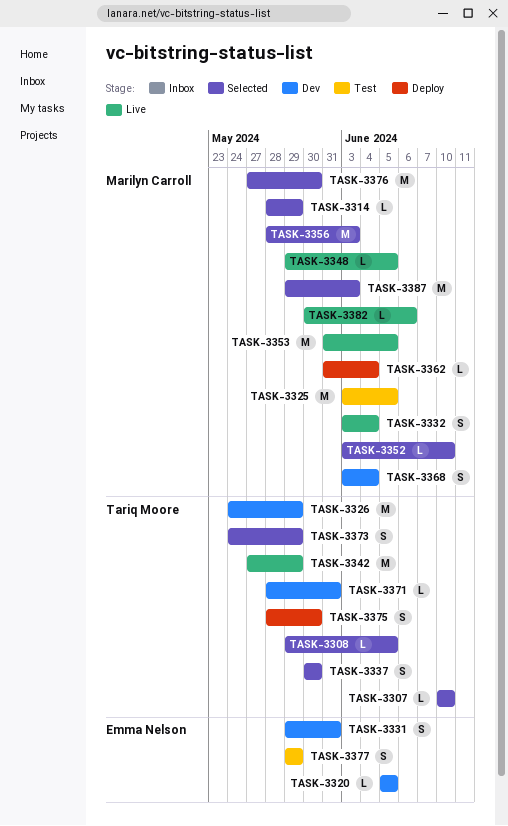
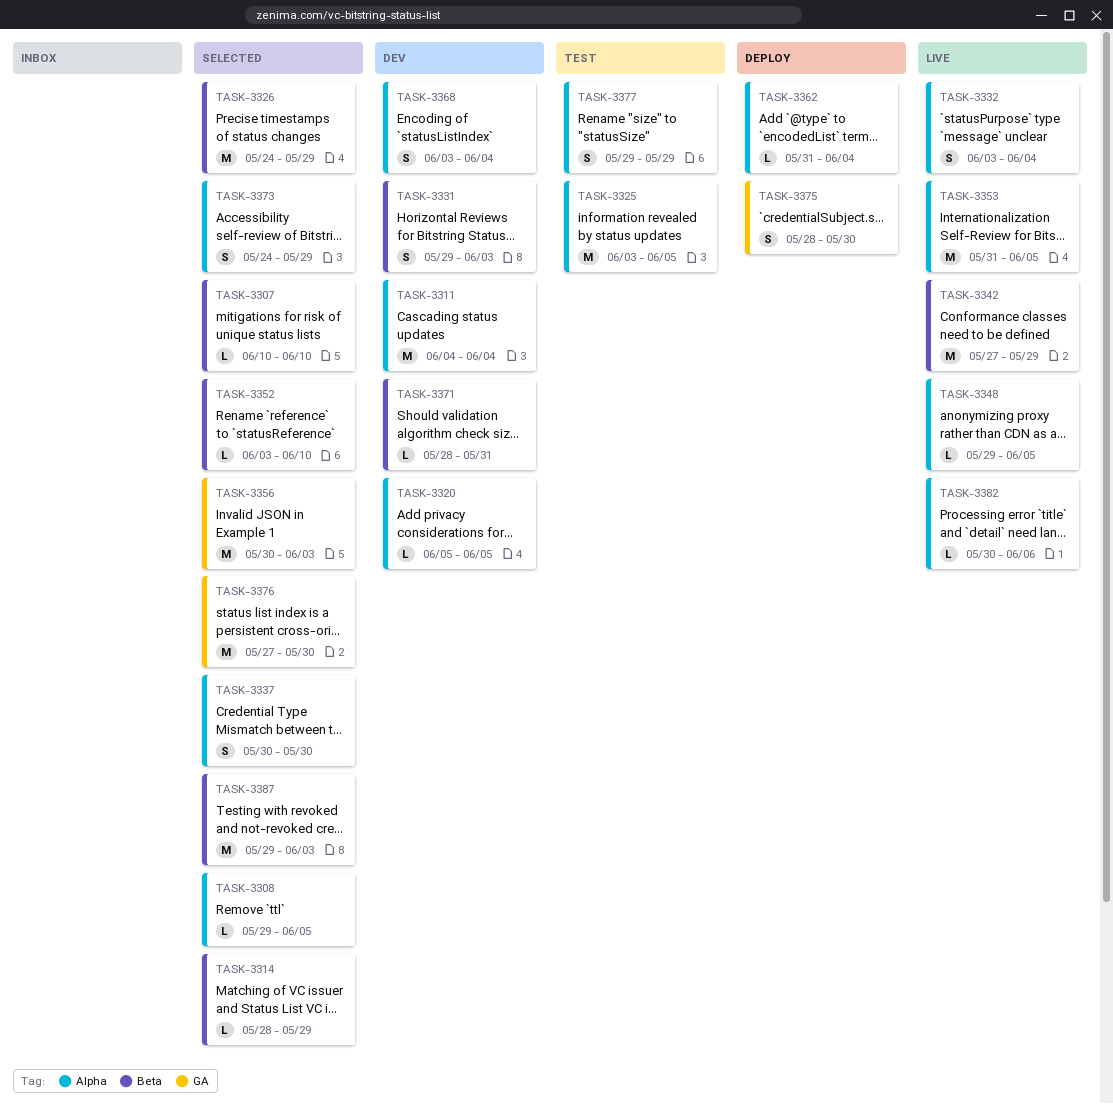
TASK-3311: none -> present
TASK-3326, status: Dev -> Selected
TASK-3331, due: May 31 -> Jun 3
TASK-3356, start: May 28 -> May 30

